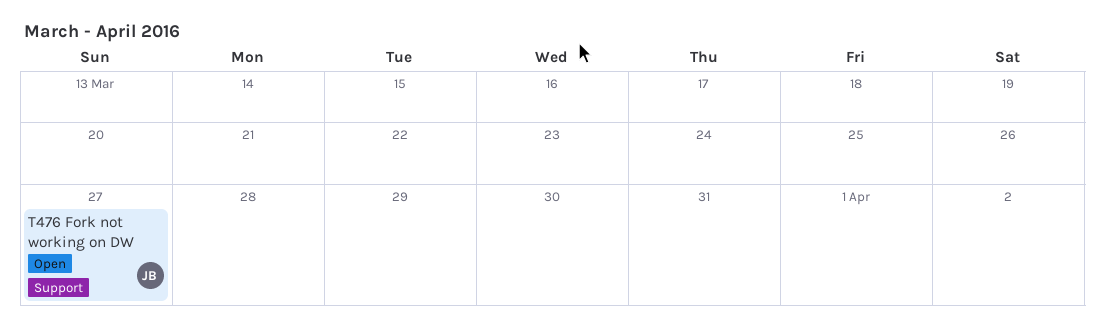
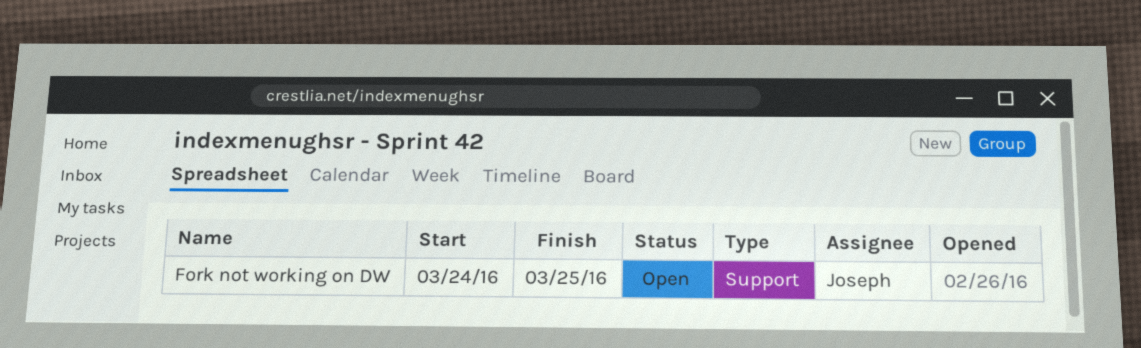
Fork not working on DW, due: Mar 27 -> Mar 25

